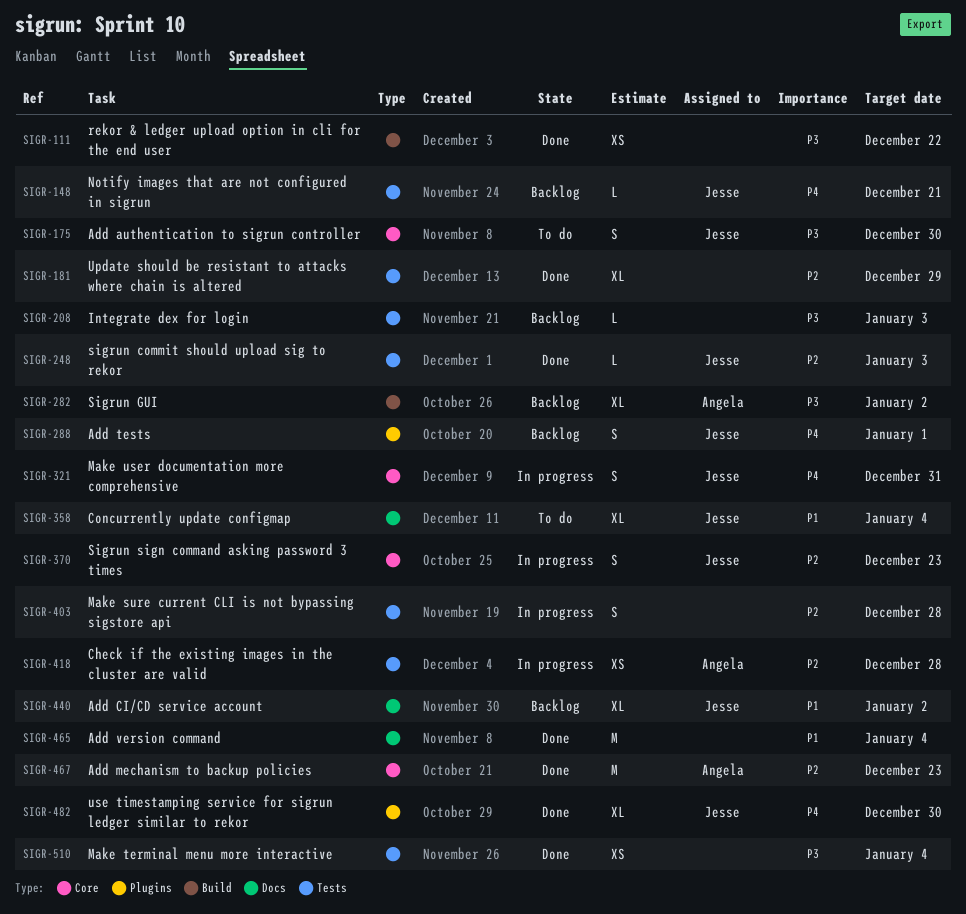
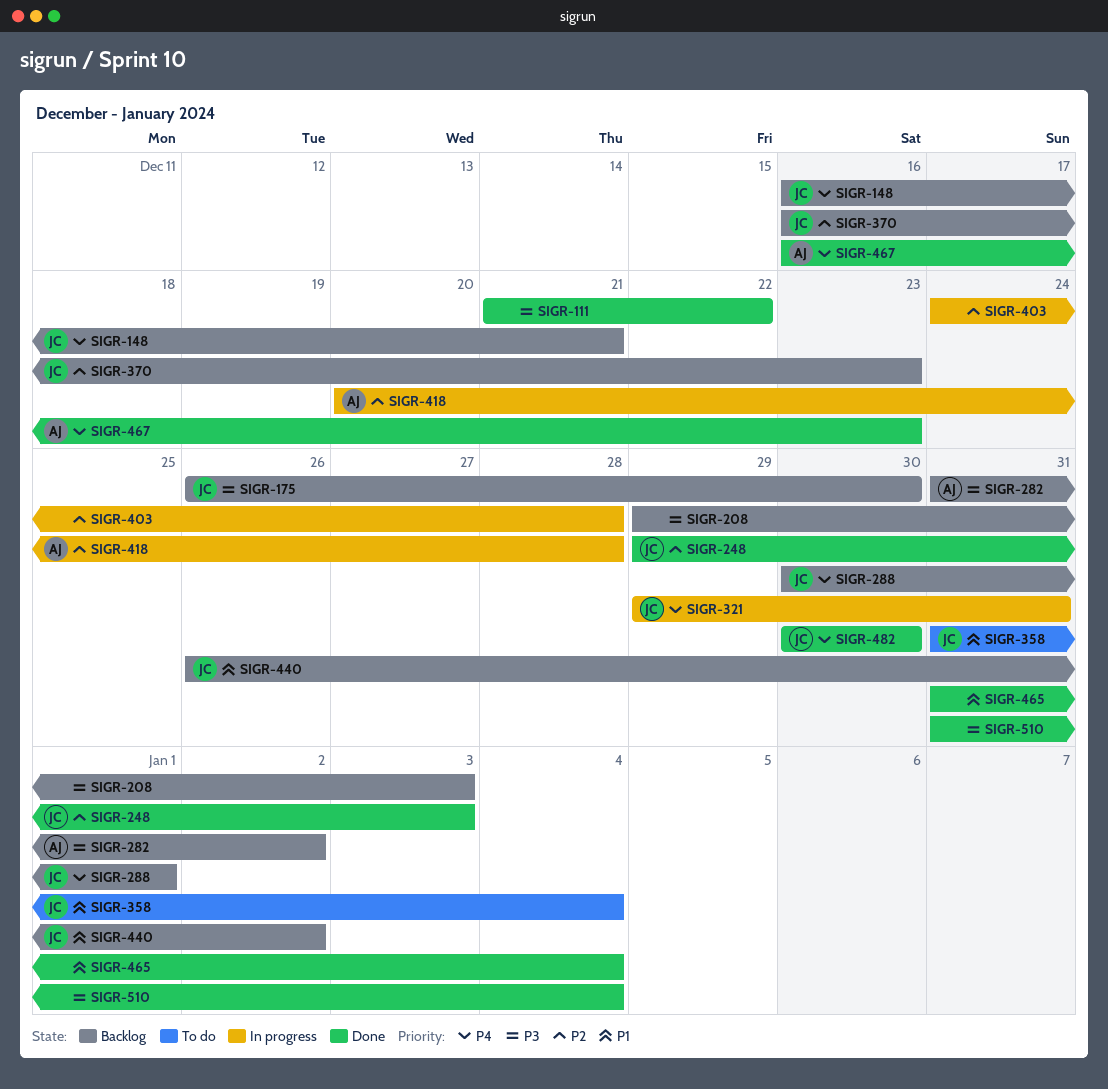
SIGR-175, status: To do -> Backlog
SIGR-181: present -> none
SIGR-370, status: In progress -> Backlog
SIGR-467, priority: P2 -> P4

